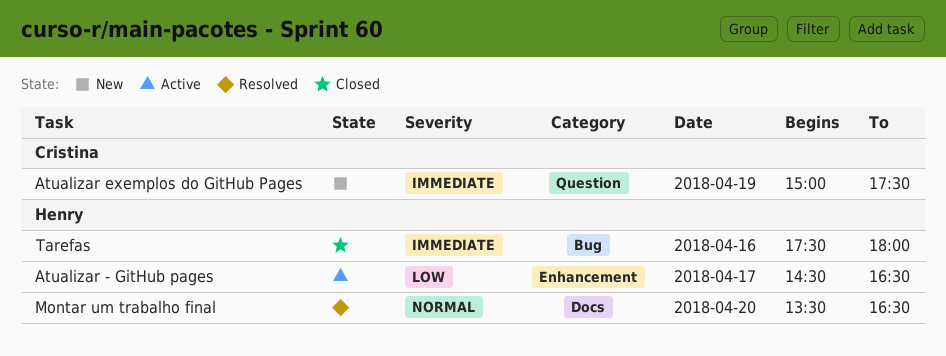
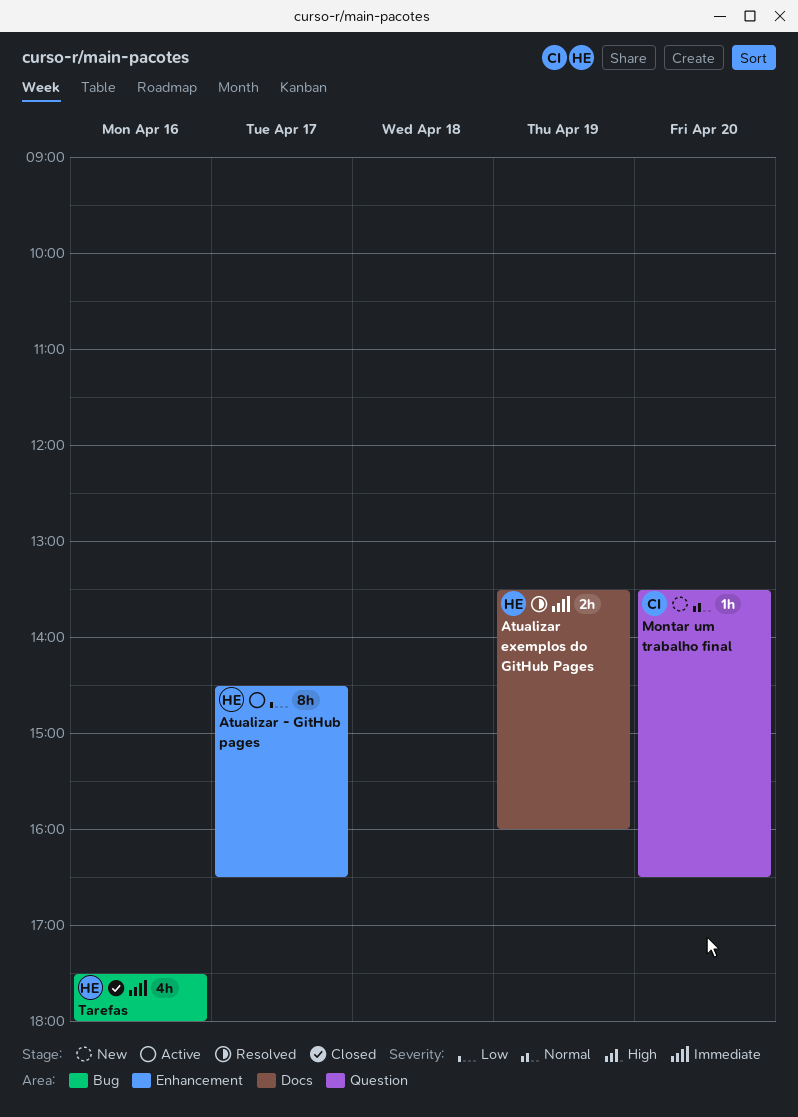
Atualizar exemplos do GitHub Pages, status: New -> Resolved
Atualizar exemplos do GitHub Pages, owner: Cristina -> Henry
Atualizar exemplos do GitHub Pages, label: Question -> Docs
Atualizar exemplos do GitHub Pages, begins: 15:00 -> 13:30
Atualizar exemplos do GitHub Pages, ends: 17:30 -> 16:00
Montar um trabalho final, status: Resolved -> New
Montar um trabalho final, owner: Henry -> Cristina
Montar um trabalho final, label: Docs -> Question

